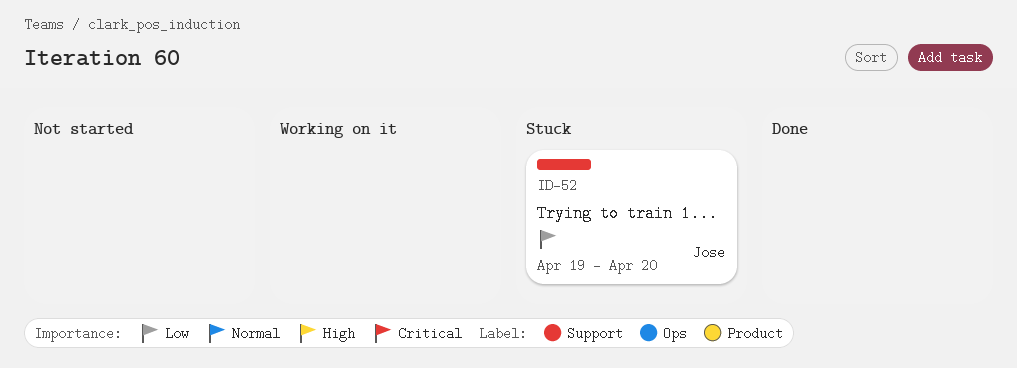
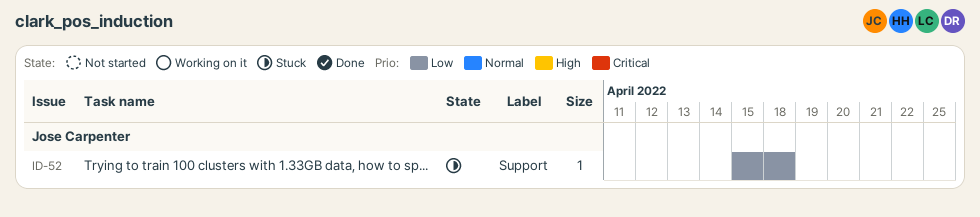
ID-52, start: Apr 19 -> Apr 15
ID-52, due: Apr 20 -> Apr 18

